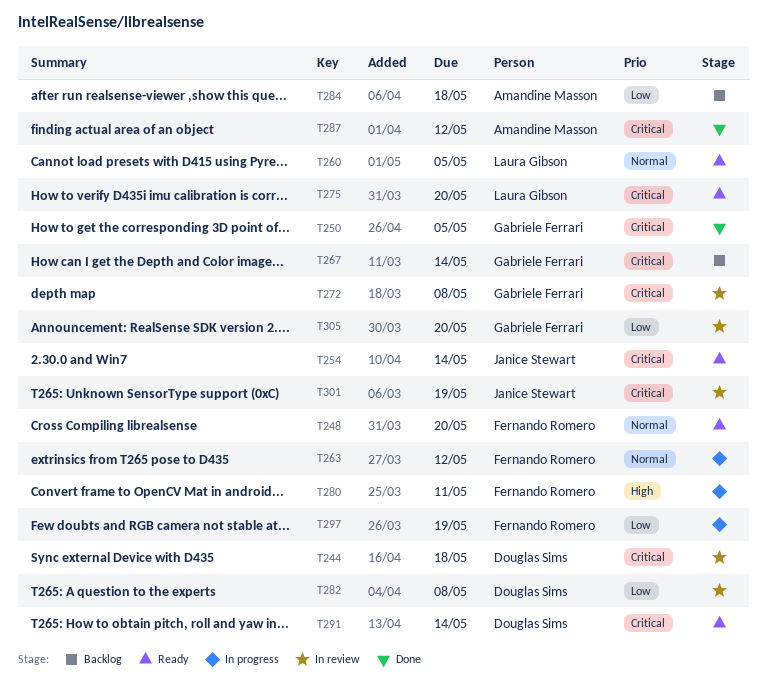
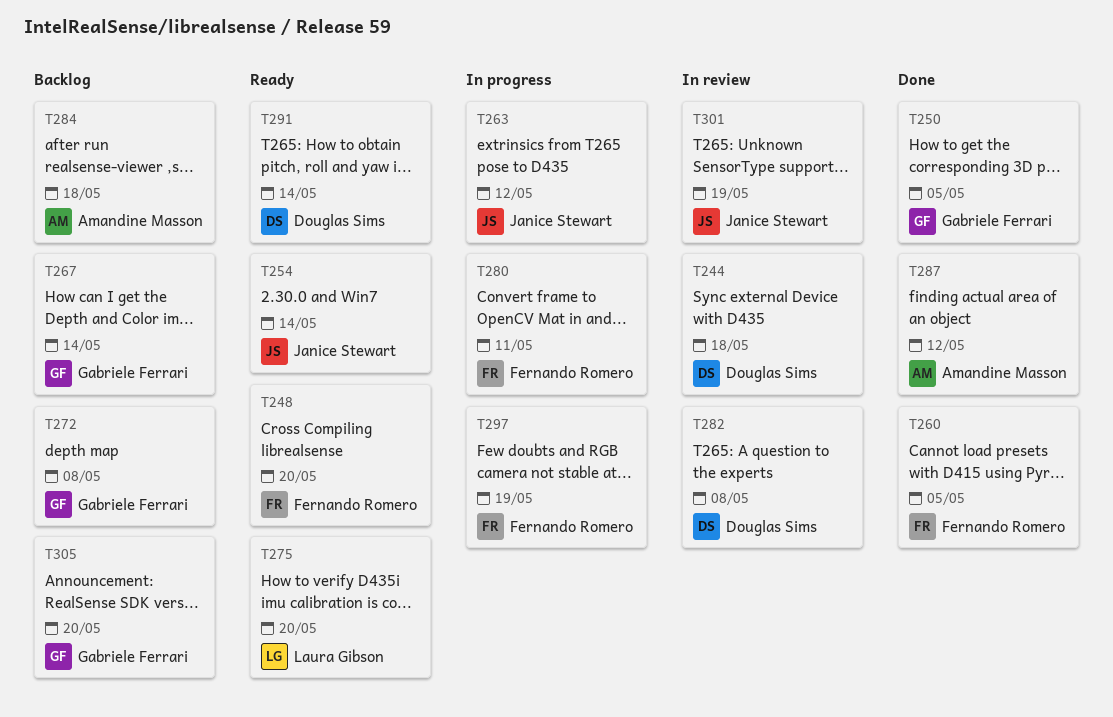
T260, status: Ready -> Done
T260, owner: Laura Gibson -> Fernando Romero
T263, owner: Fernando Romero -> Janice Stewart
T272, status: In review -> Backlog
T305, status: In review -> Backlog

